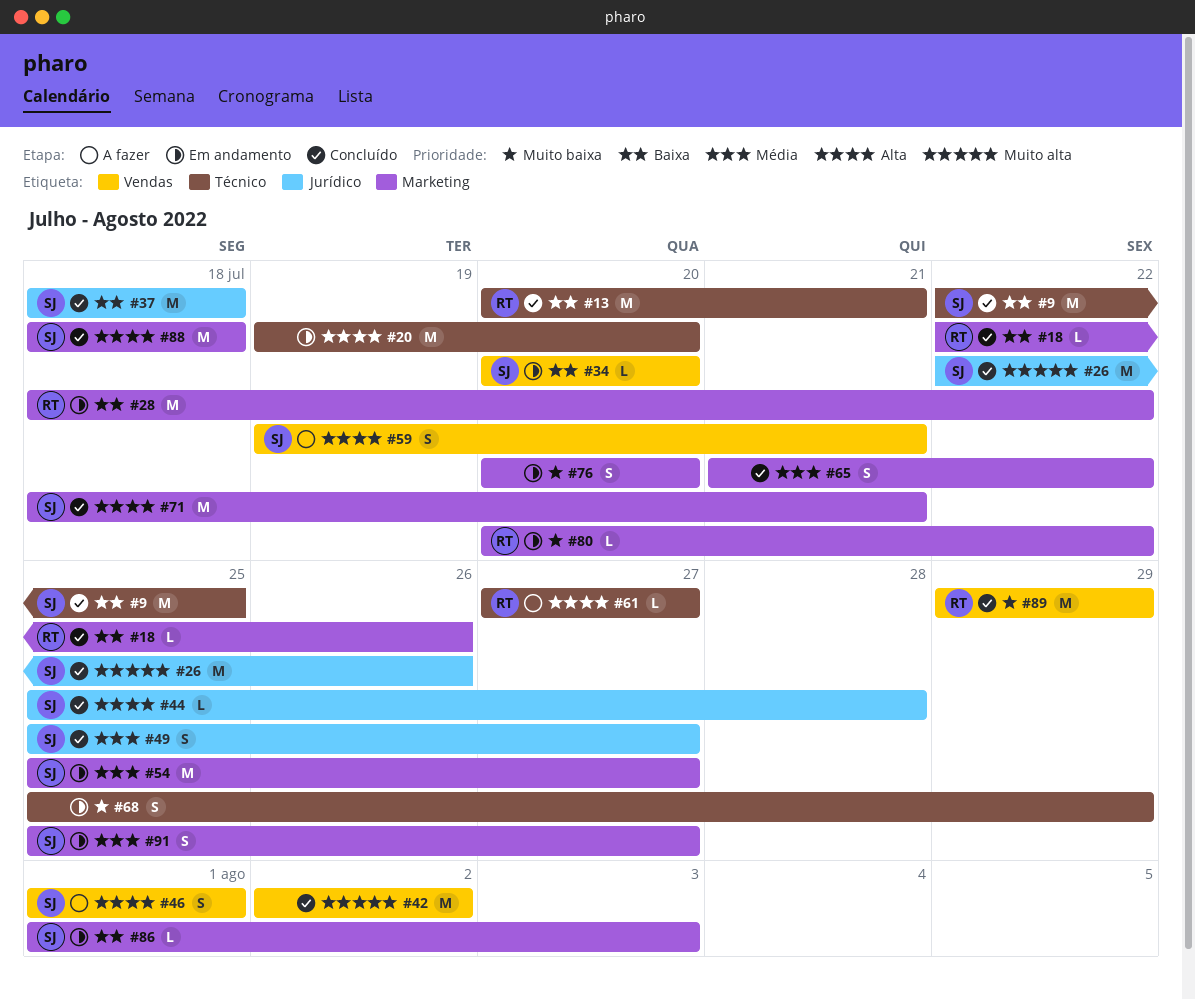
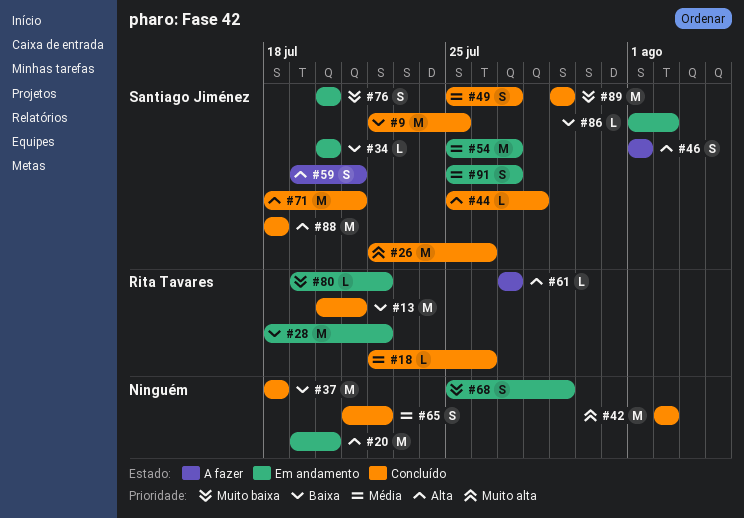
#18, priority: Baixa -> Média
#37, owner: Santiago Jiménez -> none
#76, owner: none -> Santiago Jiménez
#80, start: Jul 20 -> Jul 19
#86, due: Aug 3 -> Aug 2
#89, owner: Rita Tavares -> Santiago Jiménez

